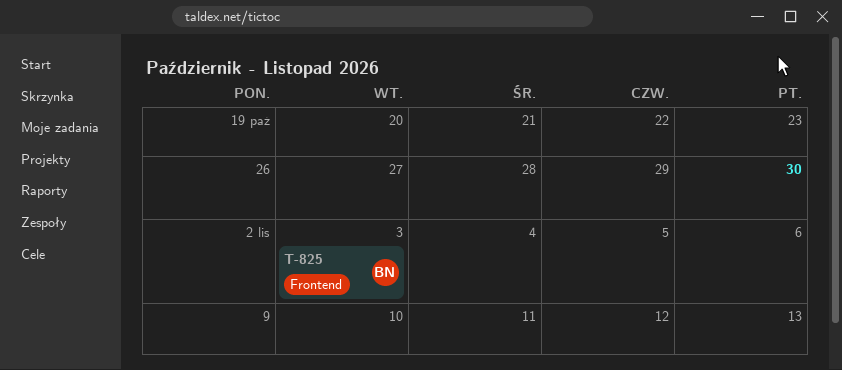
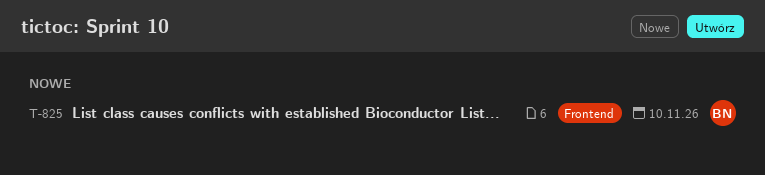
T-825, due: Nov 3 -> Nov 10

